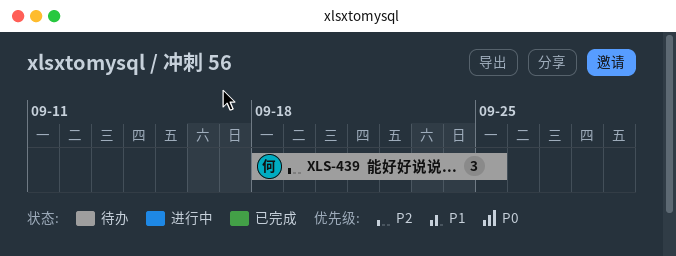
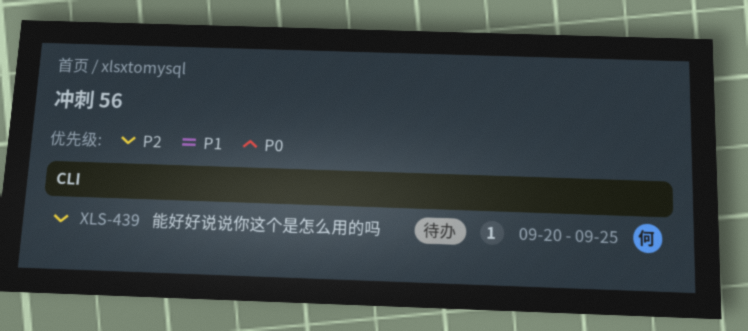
XLS-439, estimate: 3 -> 1
XLS-439, start: Sep 18 -> Sep 20

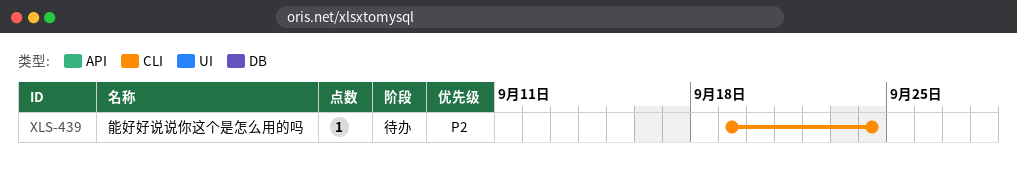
XLS-439, start: Sep 20 -> Sep 19
XLS-439, due: Sep 25 -> Sep 24

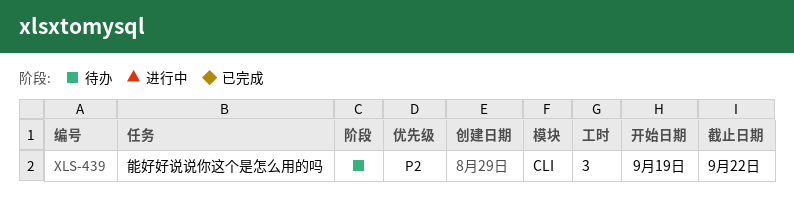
XLS-439, estimate: 1 -> 3
XLS-439, due: Sep 24 -> Sep 22

